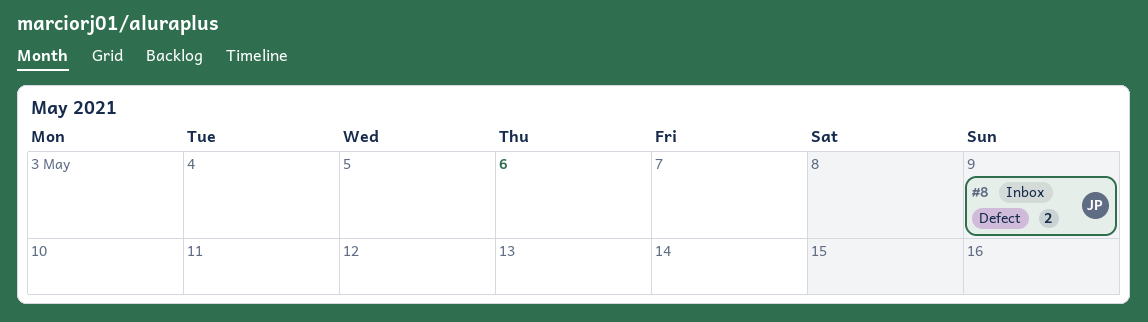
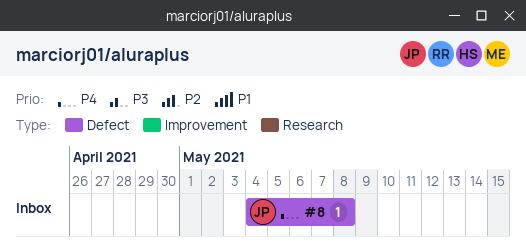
#8, estimate: 2 -> 1
#8, due: May 9 -> May 8

